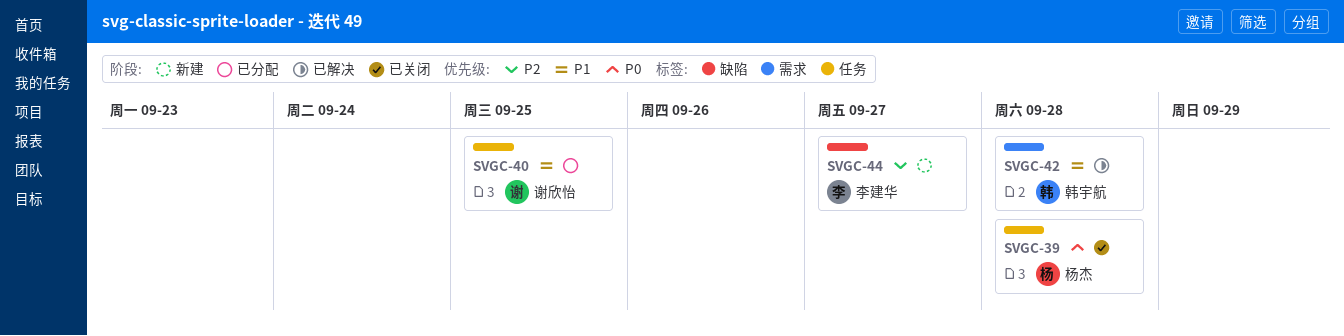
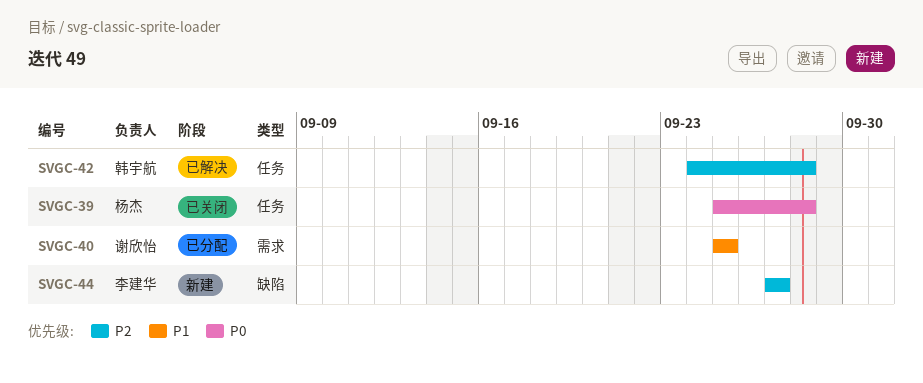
SVGC-40, label: 任务 -> 需求
SVGC-42, priority: P1 -> P2
SVGC-42, label: 需求 -> 任务

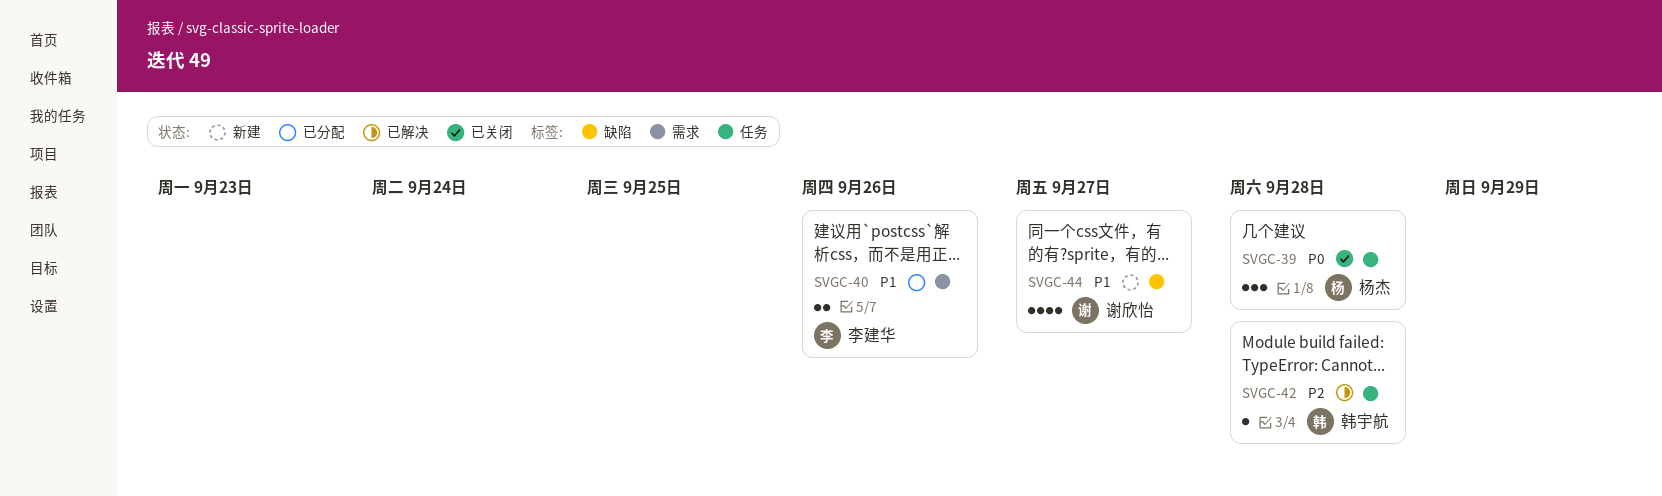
SVGC-40, owner: 谢欣怡 -> 李建华
SVGC-40, due: Sep 25 -> Sep 26
SVGC-44, owner: 李建华 -> 谢欣怡
SVGC-44, priority: P2 -> P1

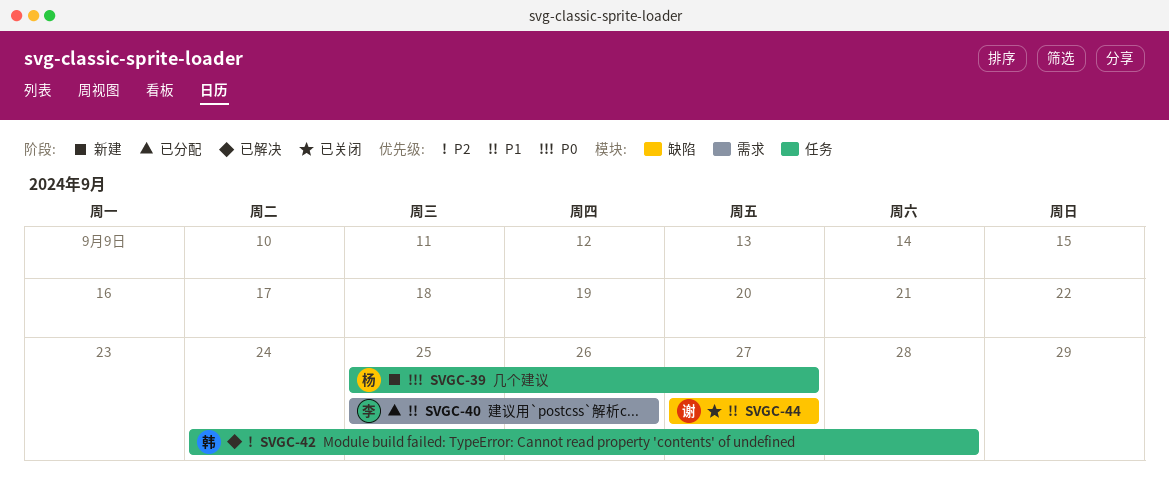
SVGC-39, status: 已关闭 -> 新建
SVGC-39, due: Sep 28 -> Sep 27
SVGC-44, status: 新建 -> 已关闭

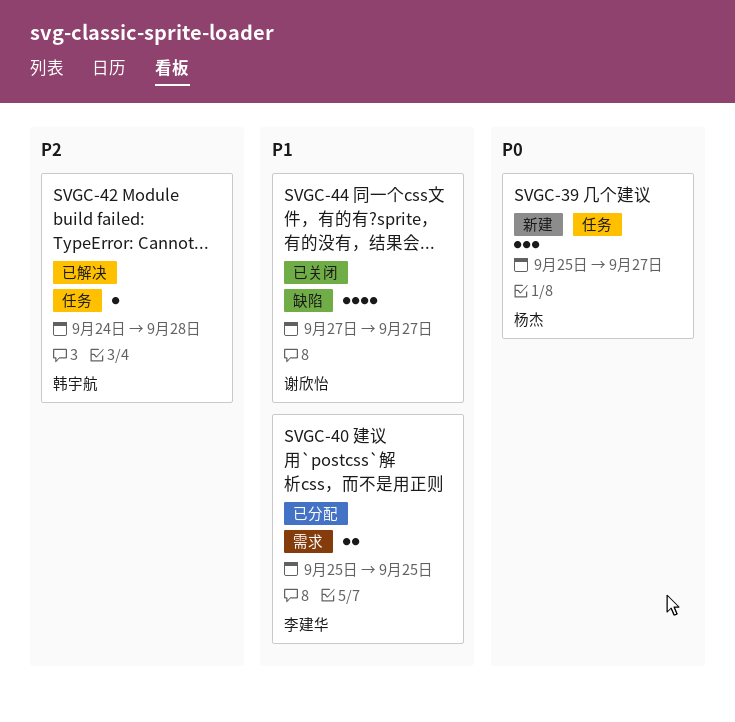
SVGC-40, due: Sep 26 -> Sep 25

